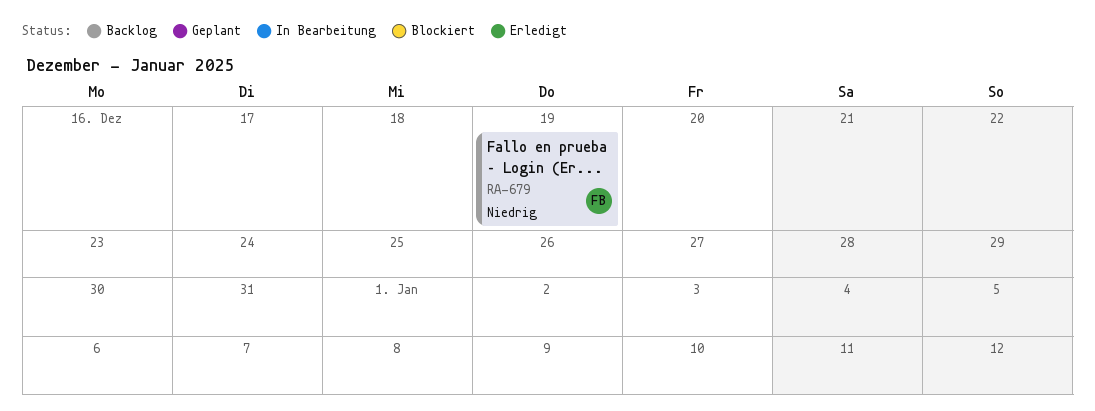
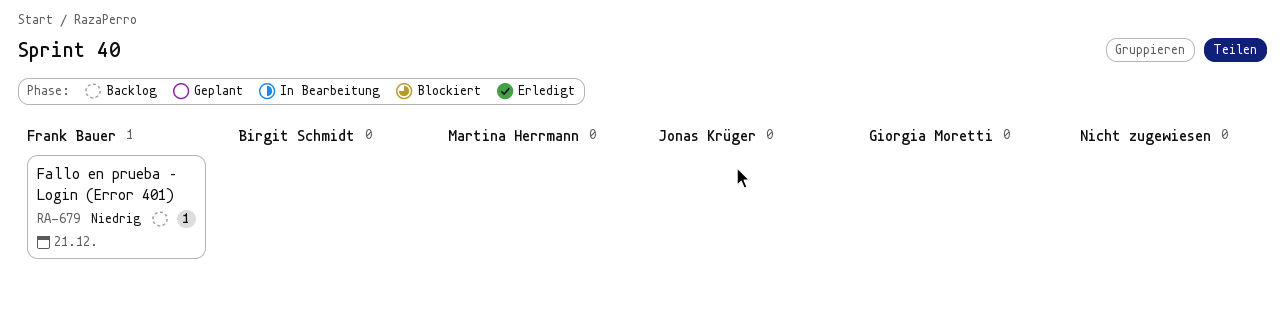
RA-679, due: Dec 19 -> Dec 21

